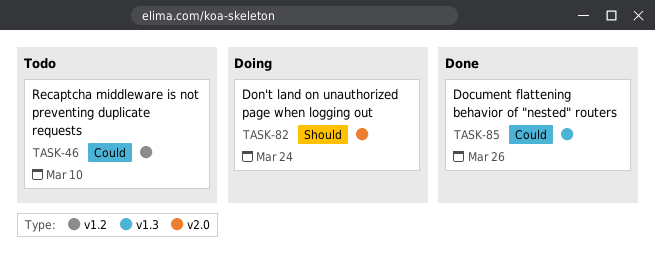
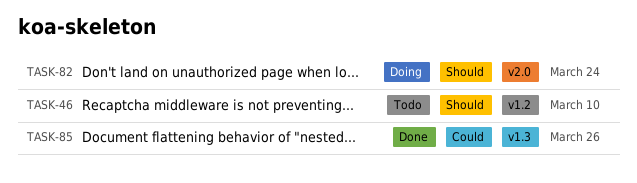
TASK-46, priority: Could -> Should

